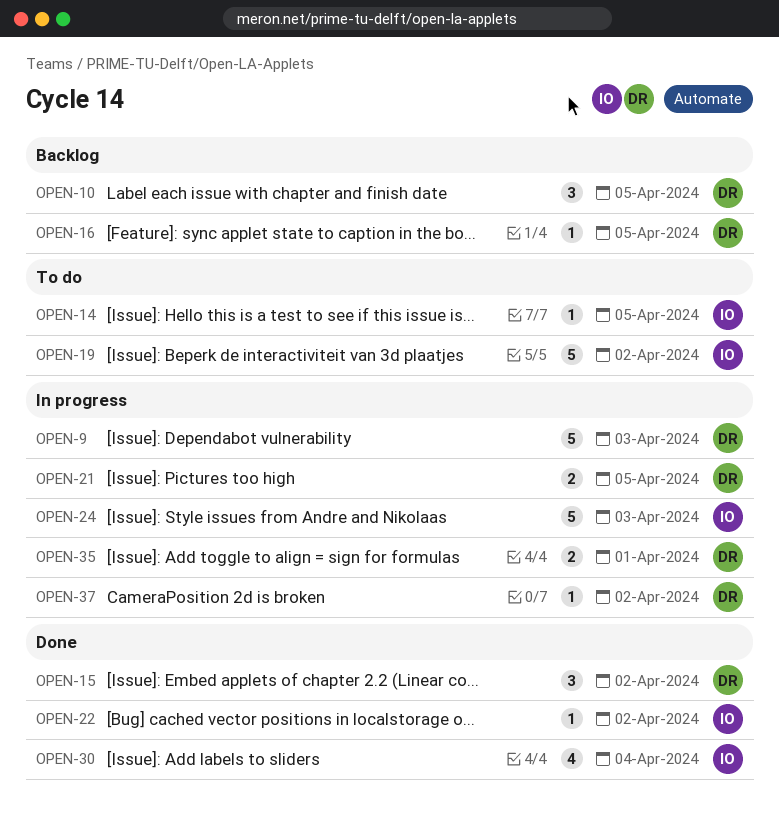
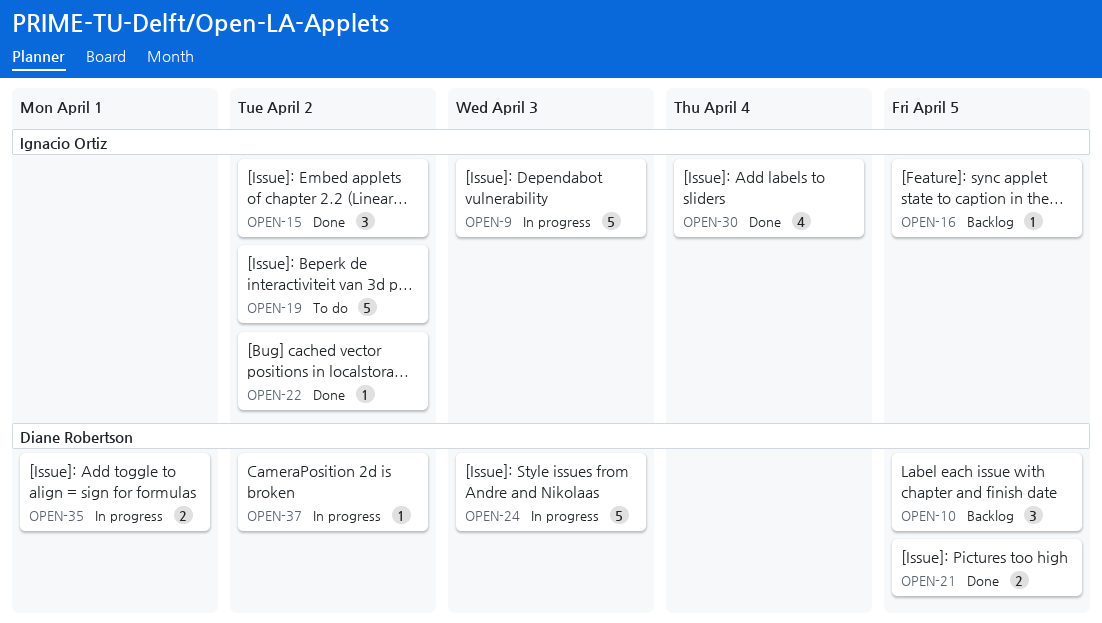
OPEN-9, owner: Diane Robertson -> Ignacio Ortiz
OPEN-14: present -> none
OPEN-15, owner: Diane Robertson -> Ignacio Ortiz
OPEN-16, owner: Diane Robertson -> Ignacio Ortiz
OPEN-21, status: In progress -> Done
OPEN-24, owner: Ignacio Ortiz -> Diane Robertson

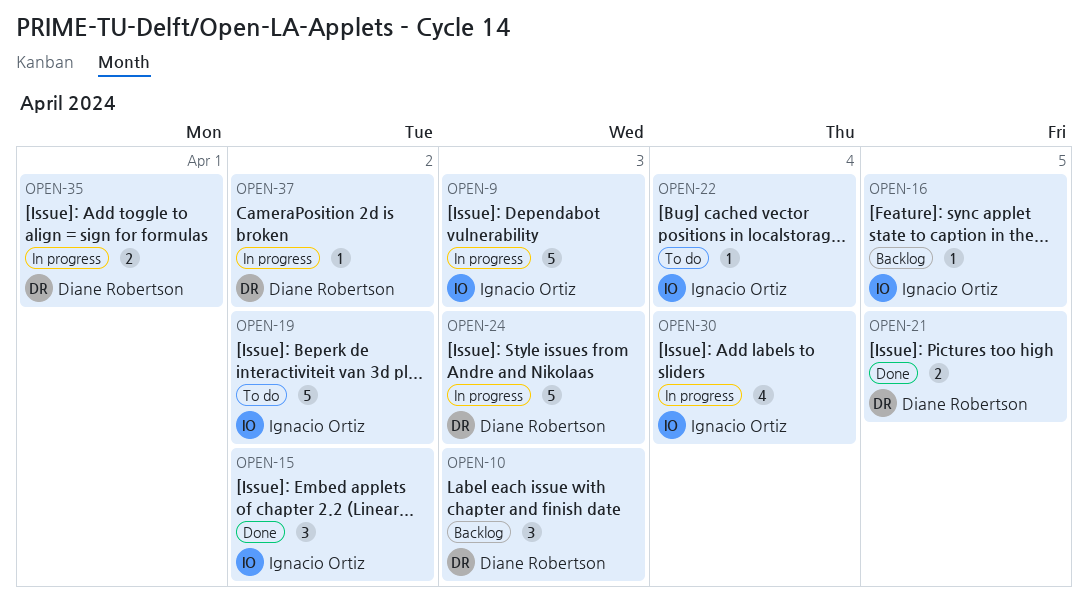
OPEN-10, due: Apr 5 -> Apr 3
OPEN-22, status: Done -> To do
OPEN-22, due: Apr 2 -> Apr 4
OPEN-30, status: Done -> In progress

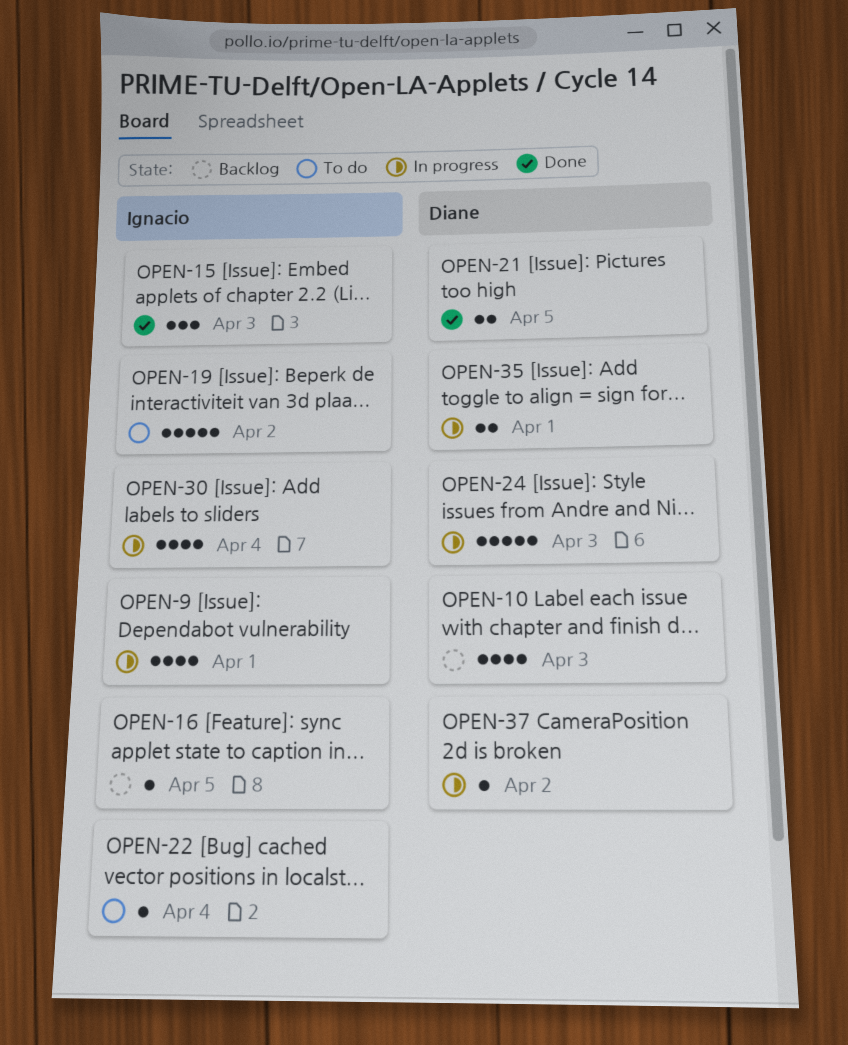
OPEN-9, estimate: 5 -> 4
OPEN-9, due: Apr 3 -> Apr 1
OPEN-10, estimate: 3 -> 4
OPEN-15, due: Apr 2 -> Apr 3

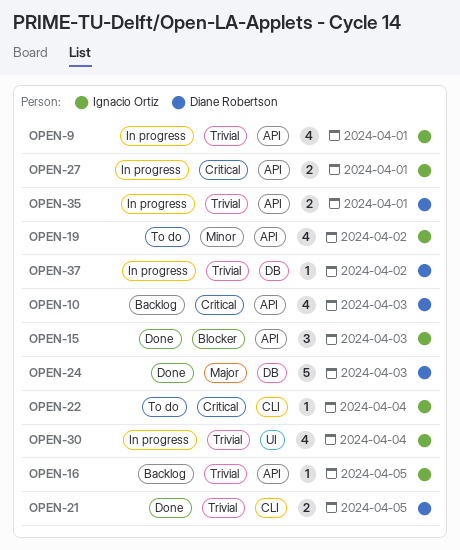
OPEN-19, estimate: 5 -> 4
OPEN-24, status: In progress -> Done
OPEN-27: none -> present

